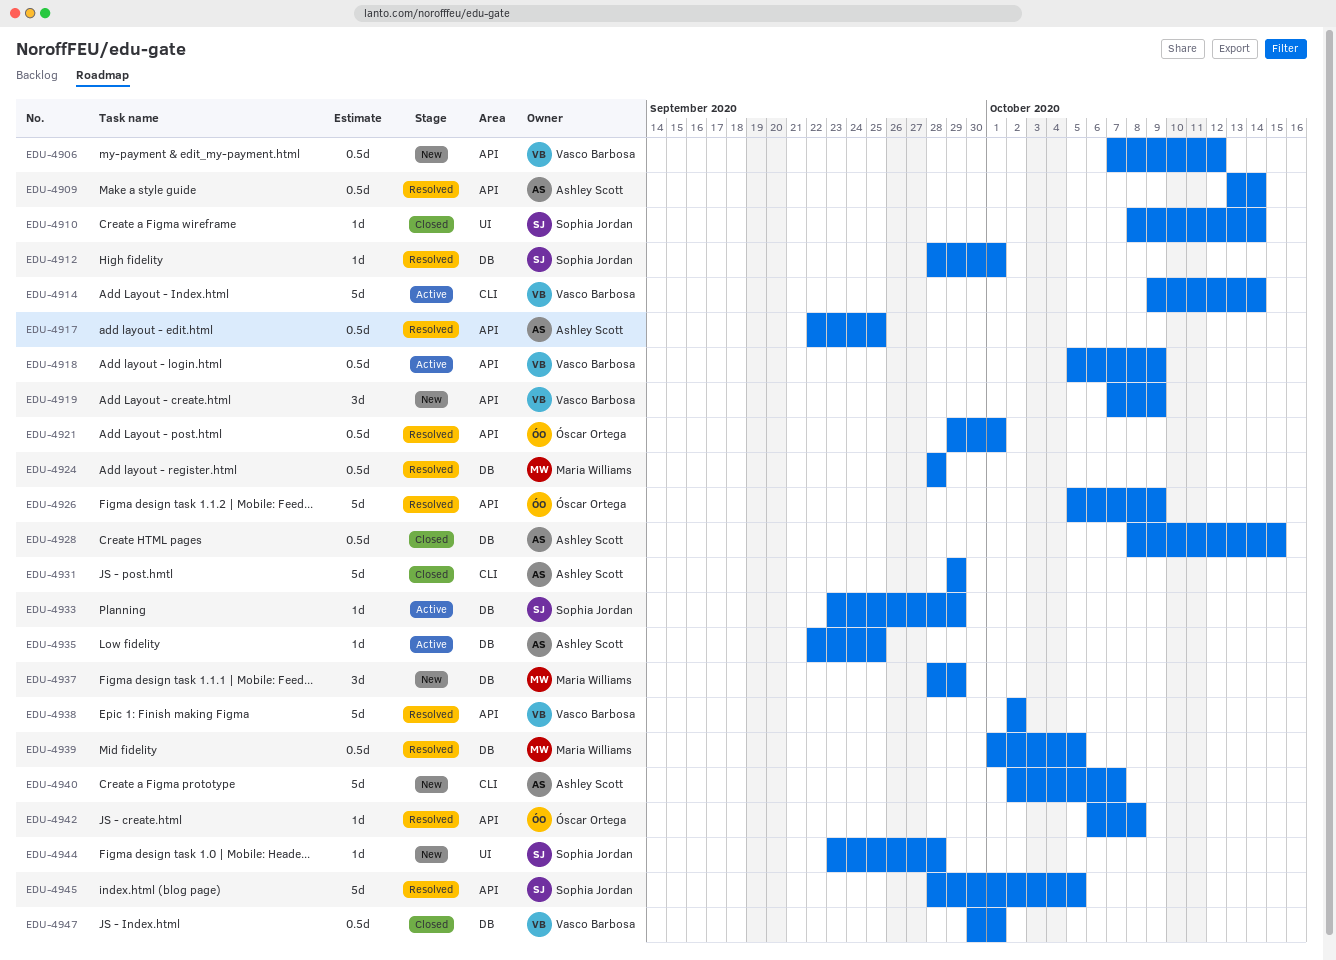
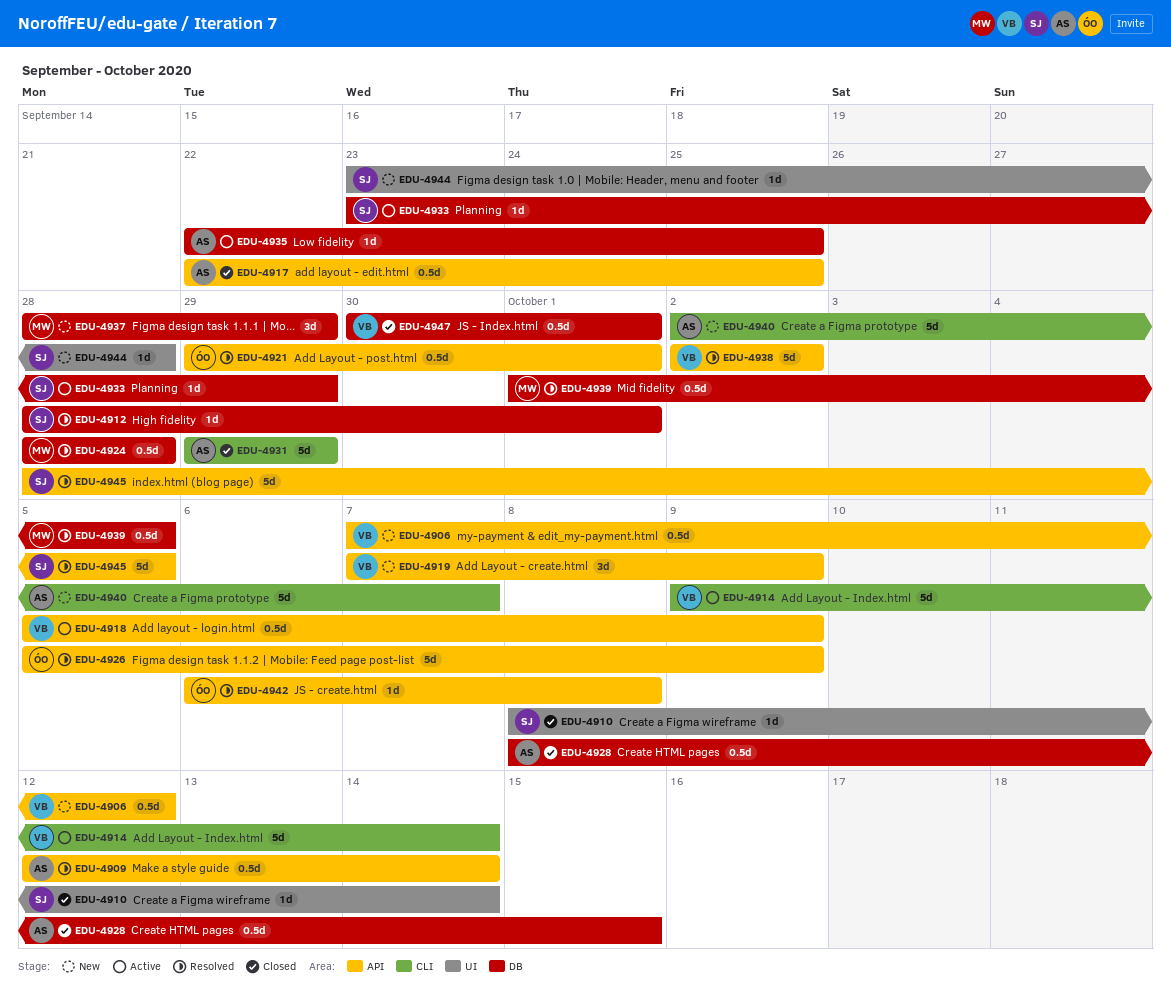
EDU-4909, start: Oct 13 -> Oct 12
EDU-4917, status: Resolved -> Closed

